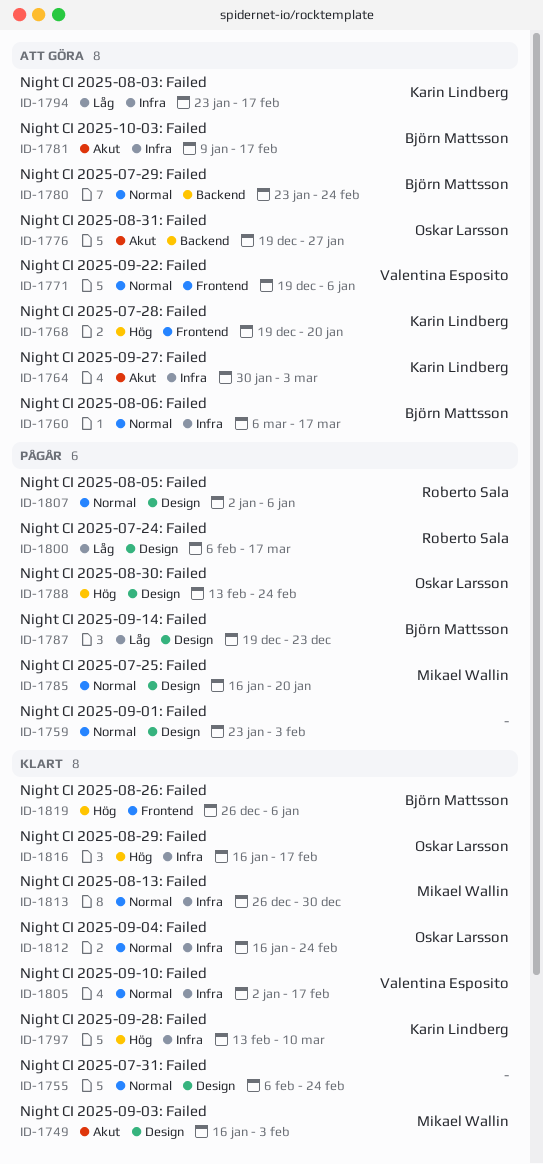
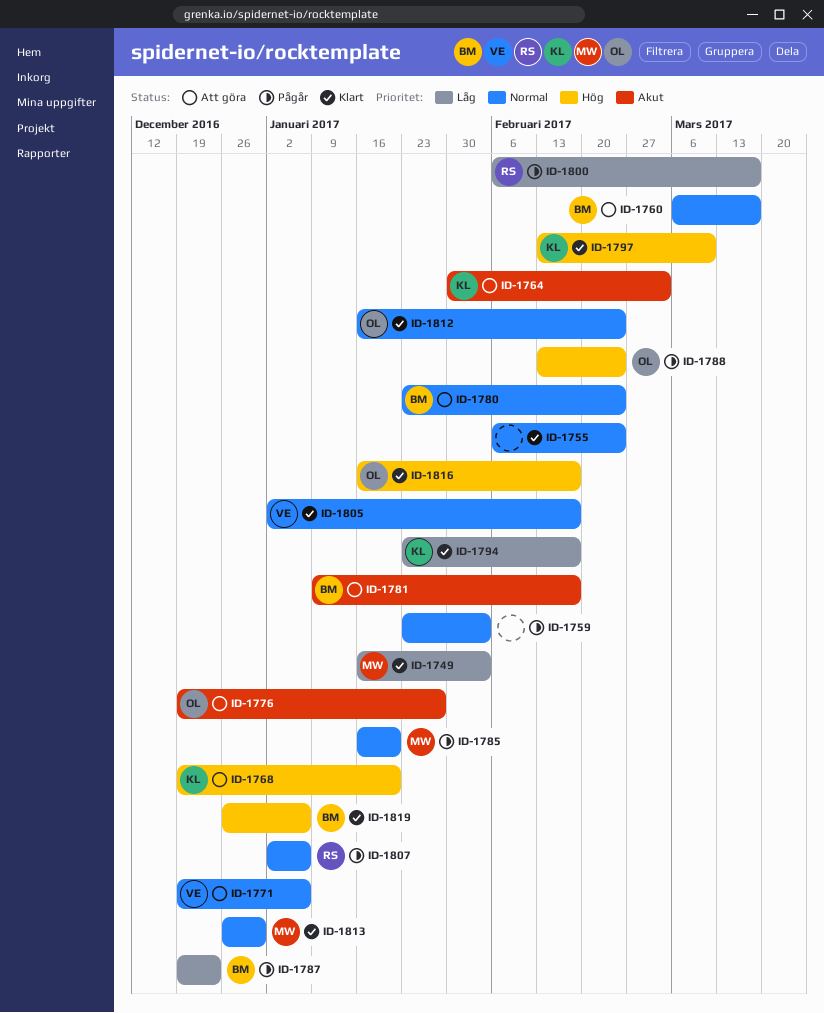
ID-1749, priority: Akut -> Låg
ID-1794, status: Att göra -> Klart

